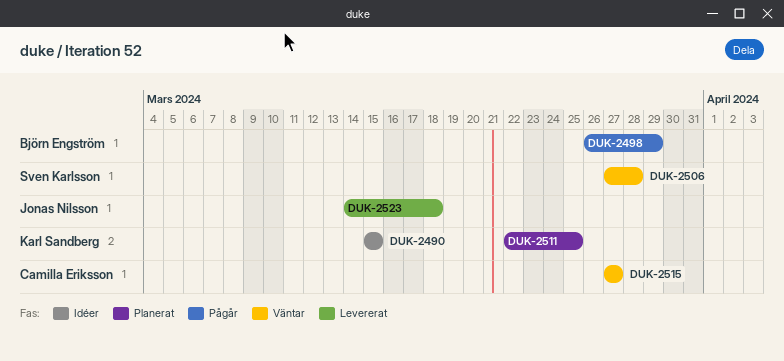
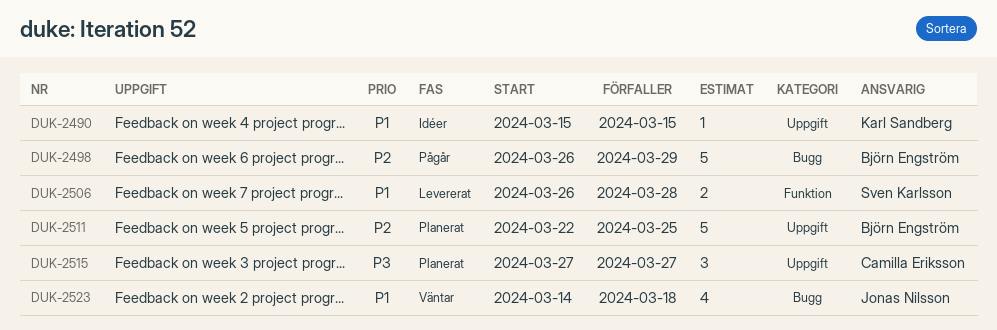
DUK-2506, status: Väntar -> Levererat
DUK-2506, start: Mar 27 -> Mar 26
DUK-2511, owner: Karl Sandberg -> Björn Engström
DUK-2515, status: Väntar -> Planerat
DUK-2523, status: Levererat -> Väntar

